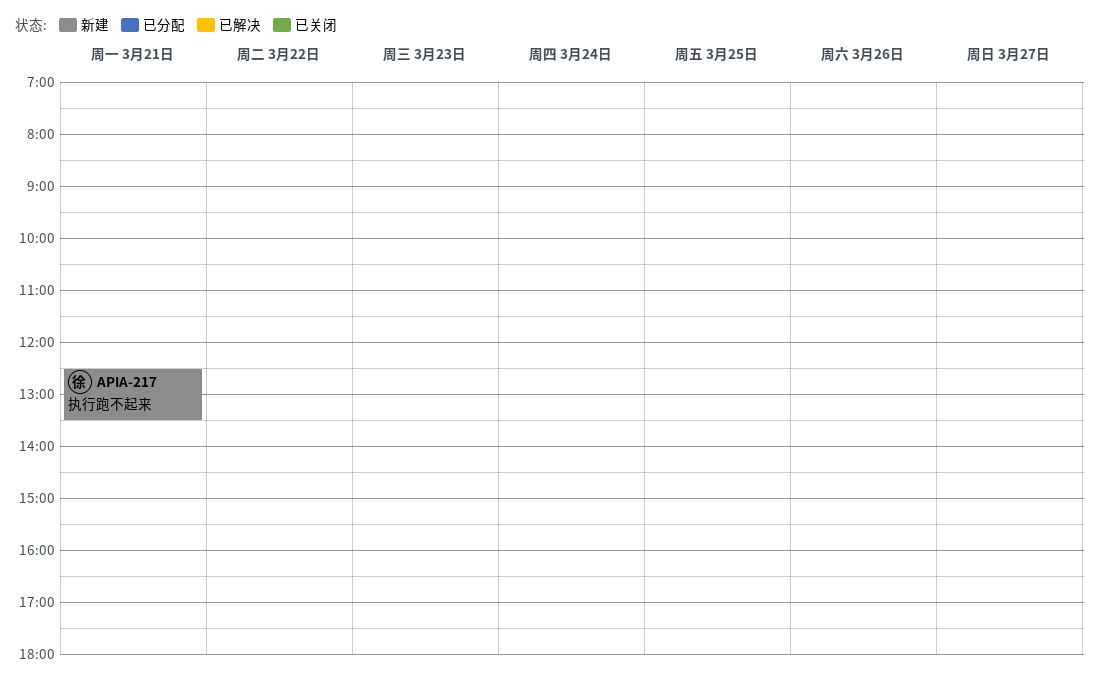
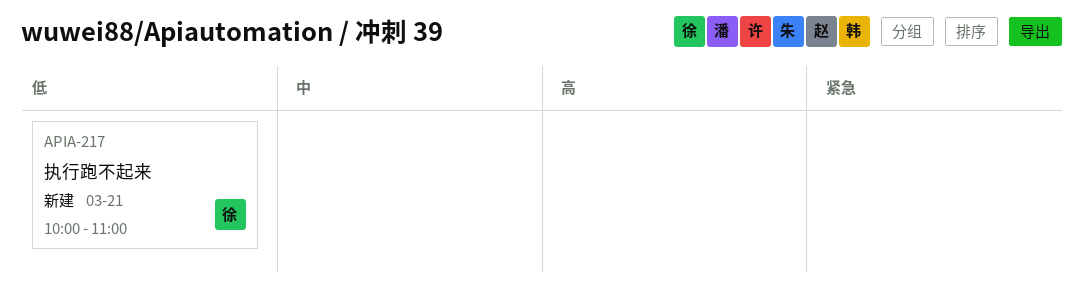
APIA-217, begins: 12:30 -> 10:00
APIA-217, ends: 13:30 -> 11:00

